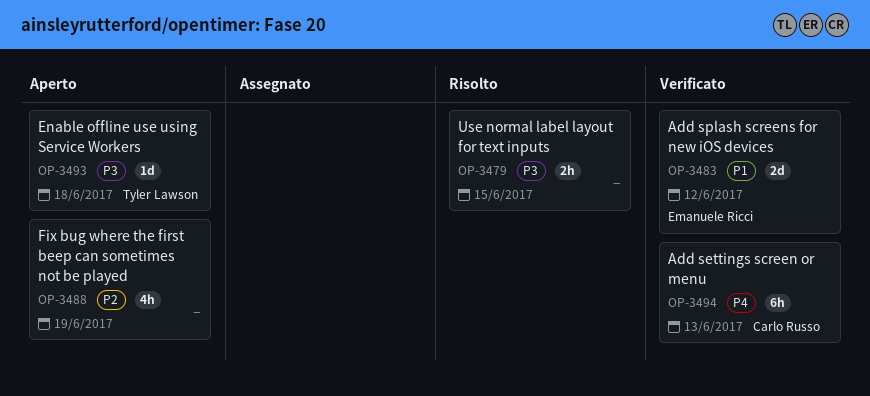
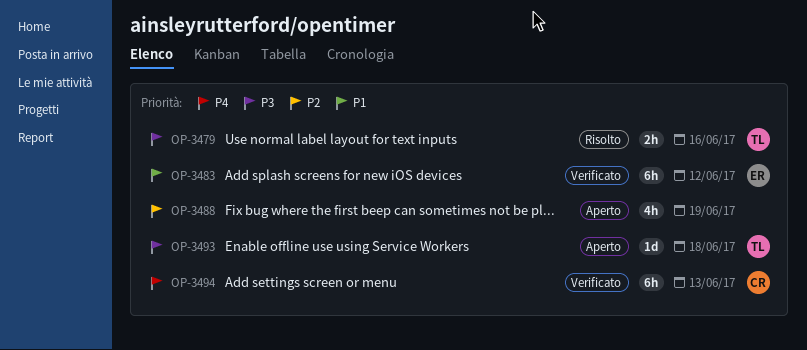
OP-3479, owner: none -> Tyler Lawson
OP-3479, due: Jun 15 -> Jun 16
OP-3483, estimate: 2d -> 6h

